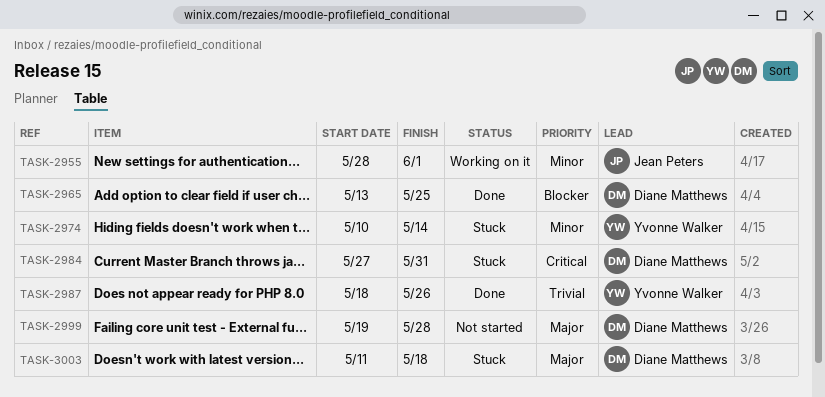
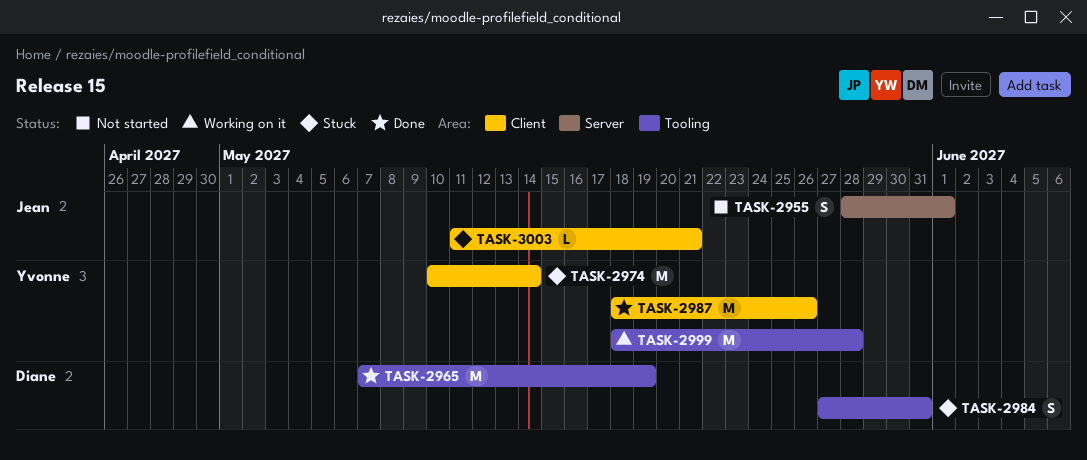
TASK-2955, status: Working on it -> Not started
TASK-2965, start: May 13 -> May 7
TASK-2965, due: May 25 -> May 19
TASK-2999, status: Not started -> Working on it
TASK-2999, owner: Diane Matthews -> Yvonne Walker
TASK-2999, start: May 19 -> May 18
TASK-3003, owner: Diane Matthews -> Jean Peters
TASK-3003, due: May 18 -> May 21

